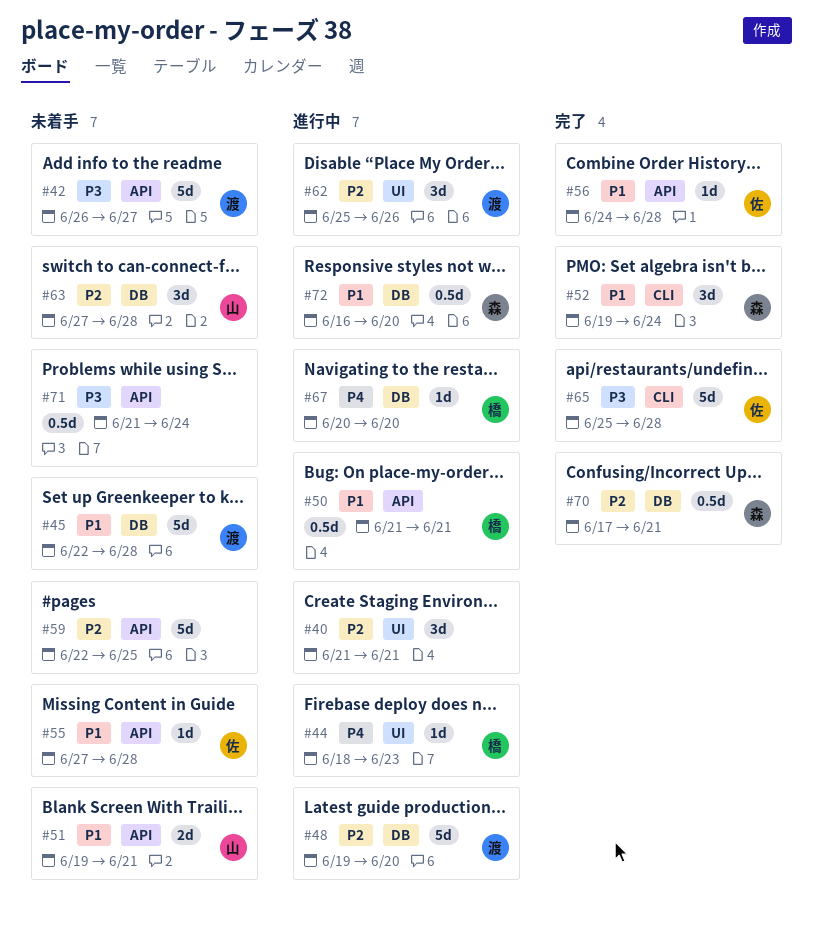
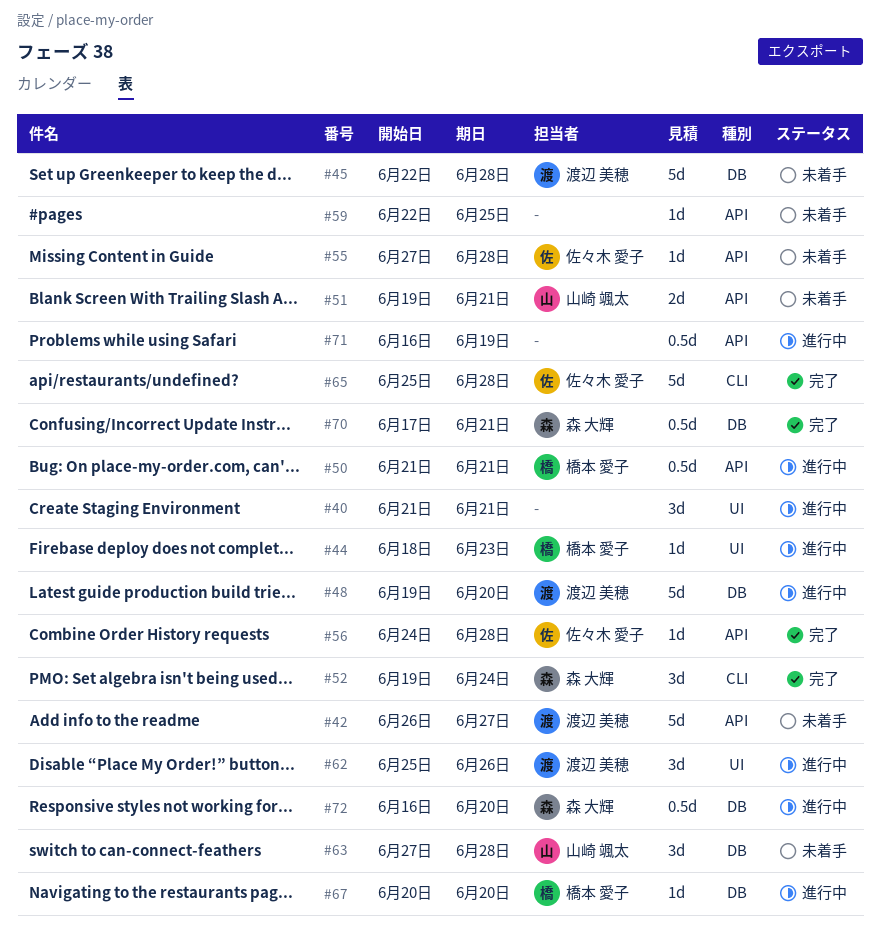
#59, estimate: 5d -> 1d
#71, status: 未着手 -> 進行中
#71, start: Jun 21 -> Jun 16
#71, due: Jun 24 -> Jun 19

